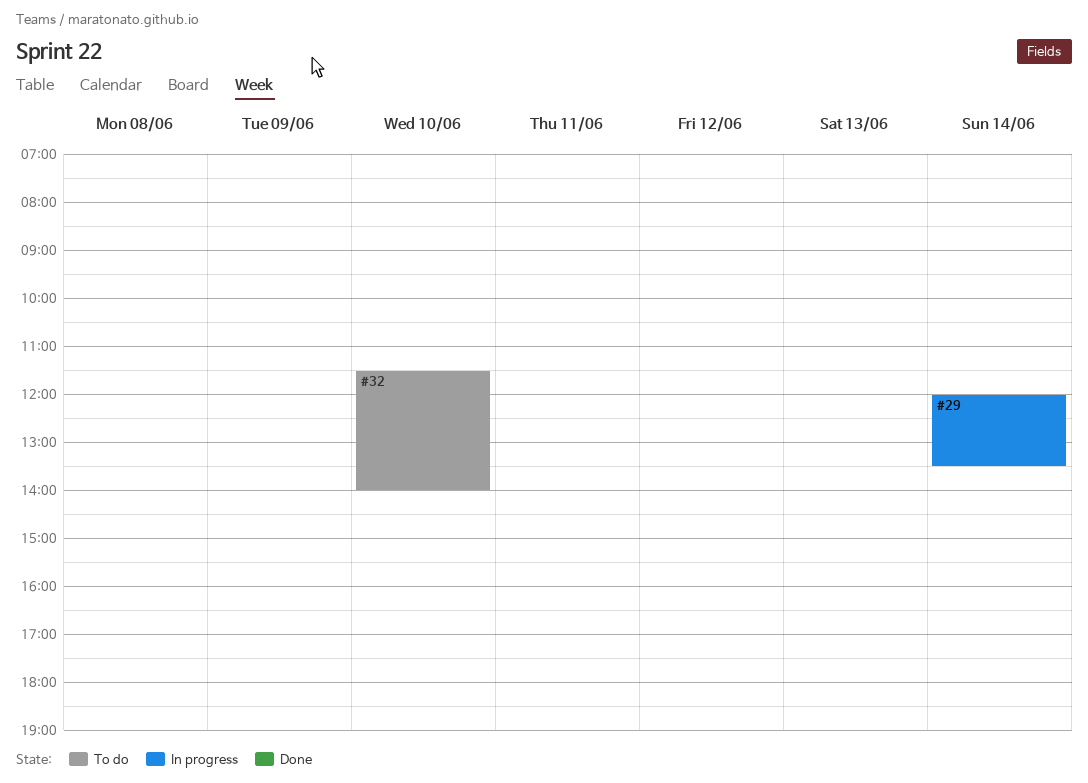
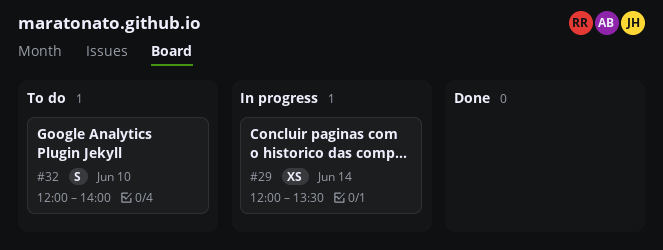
#32, begins: 11:30 -> 12:00

